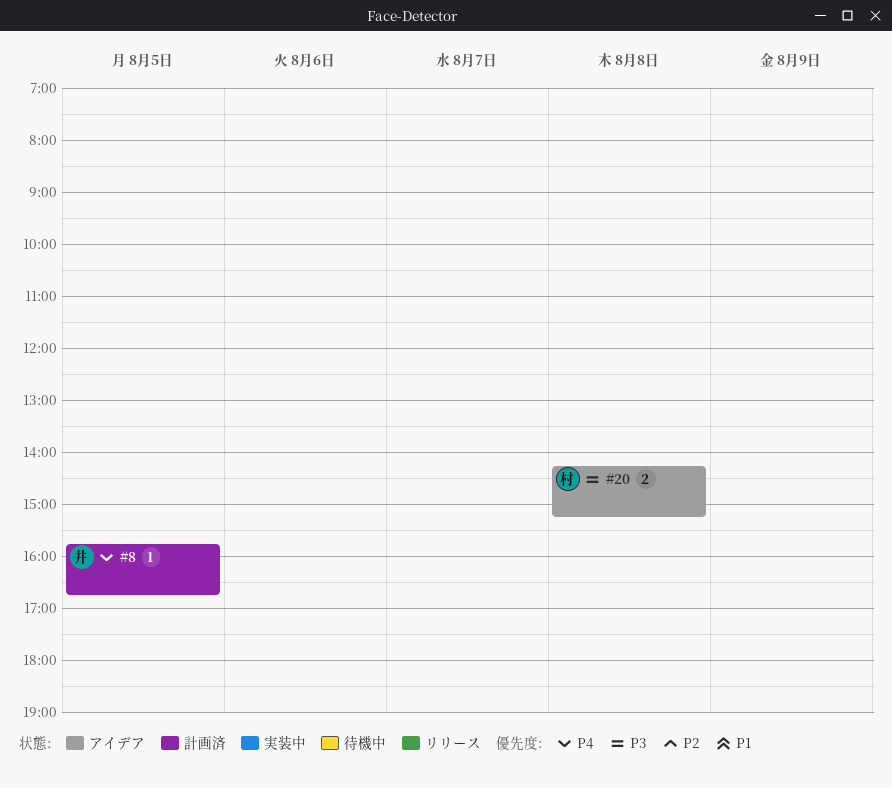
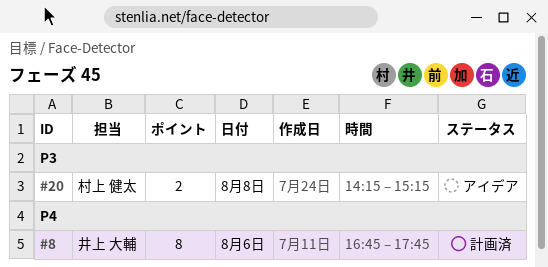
#8, estimate: 1 -> 8
#8, day: Aug 5 -> Aug 6
#8, begins: 15:45 -> 16:45
#8, ends: 16:45 -> 17:45

